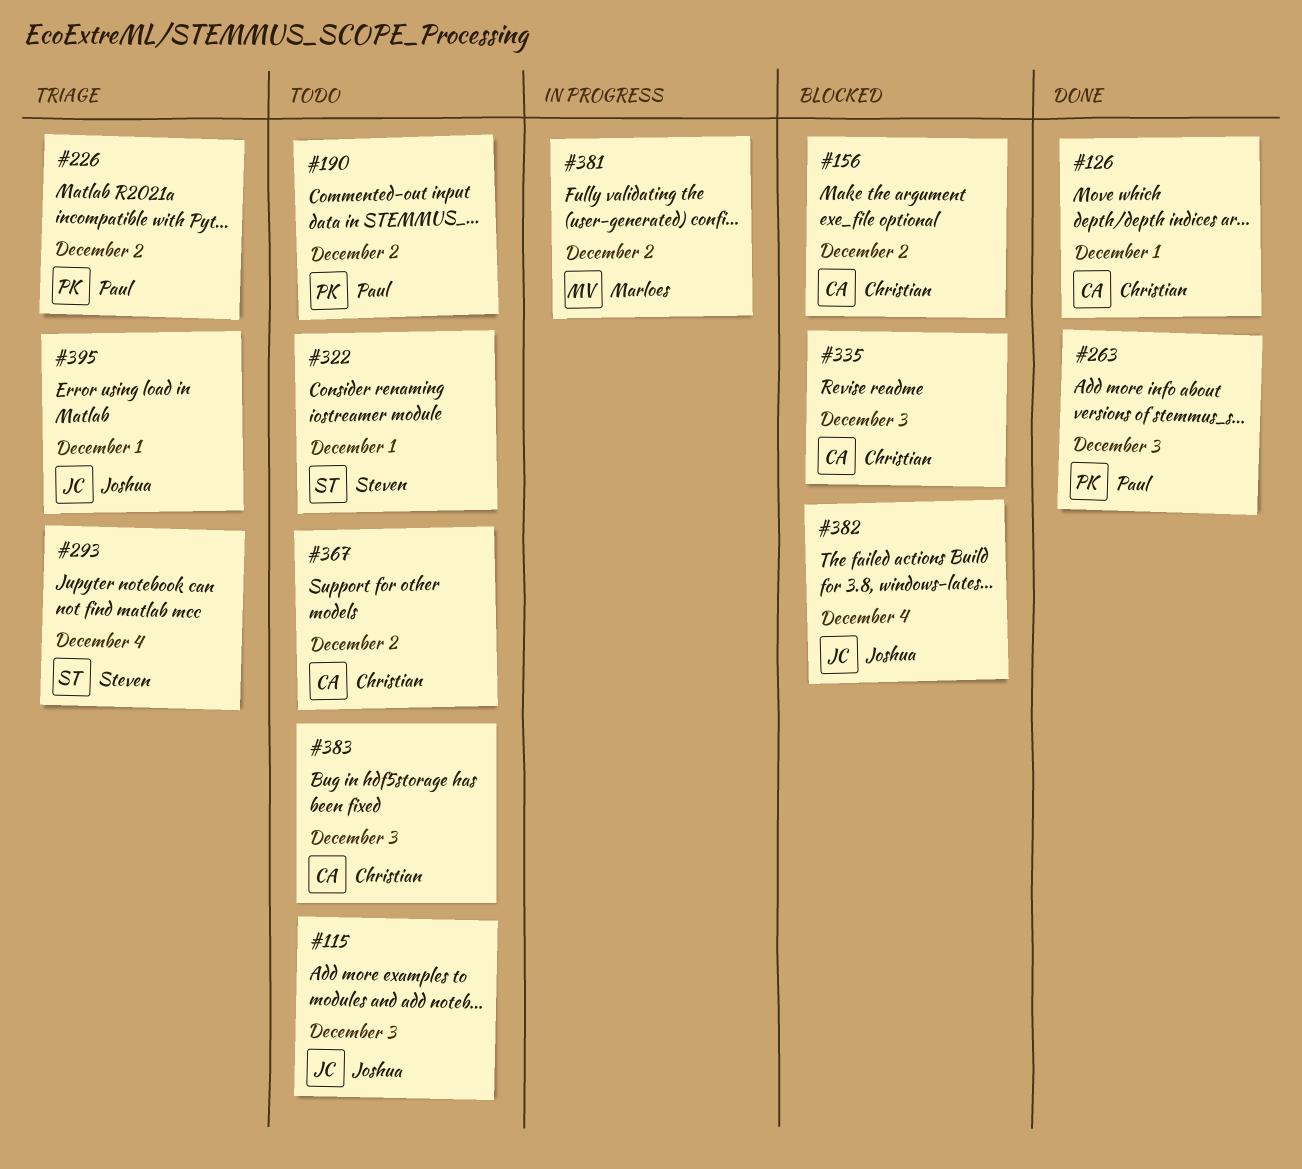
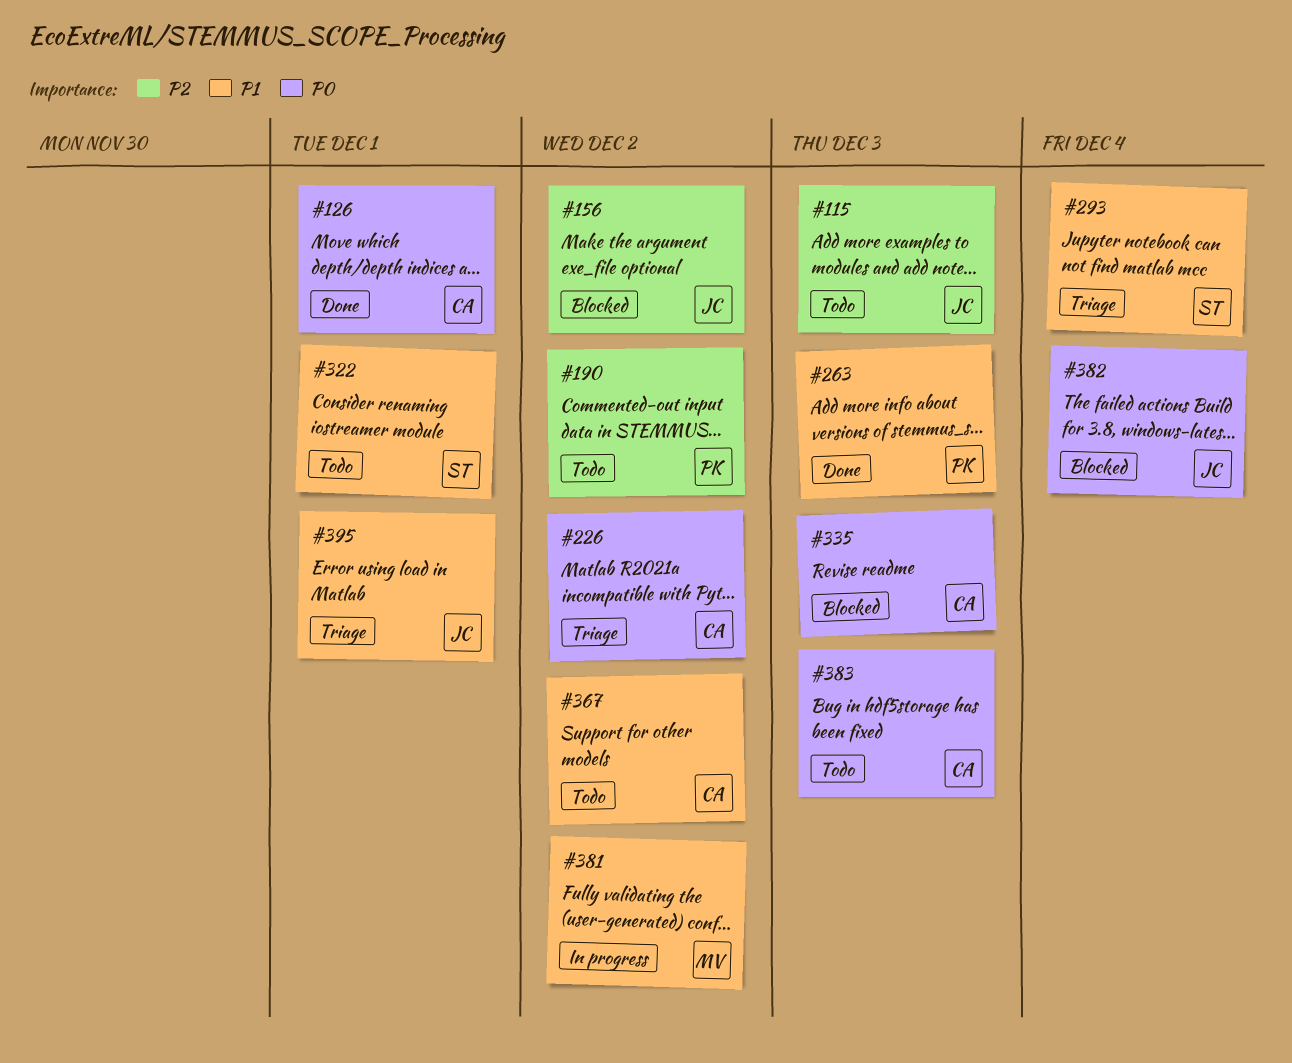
#156, owner: Christian -> Joshua
#226, owner: Paul -> Christian

